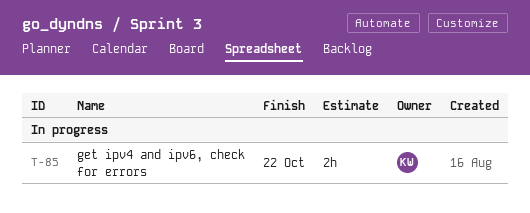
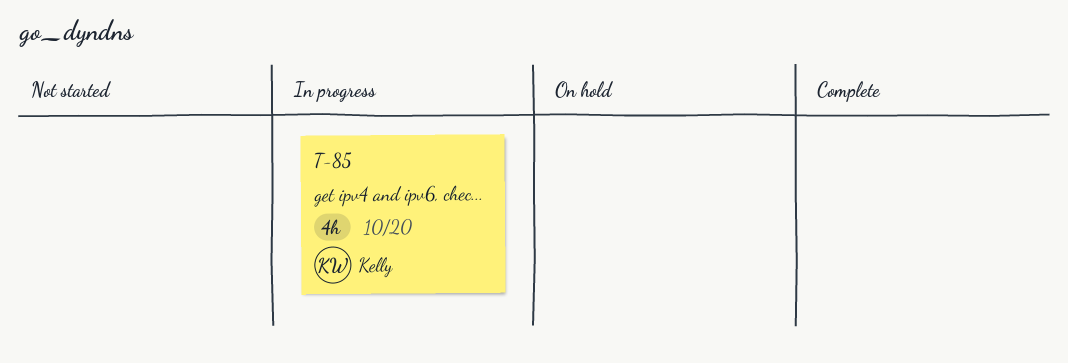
T-85, estimate: 2h -> 4h
T-85, due: Oct 22 -> Oct 20

